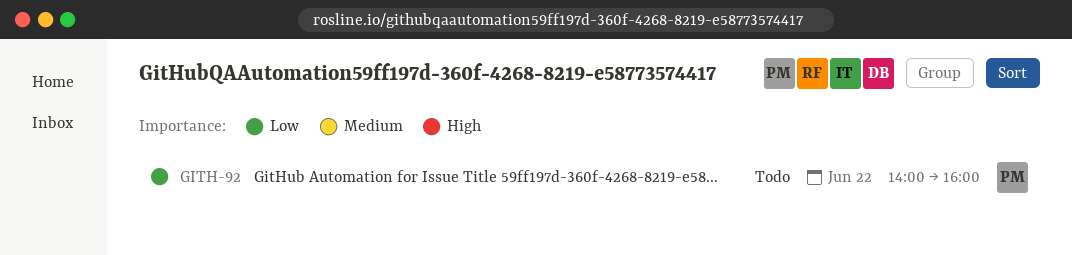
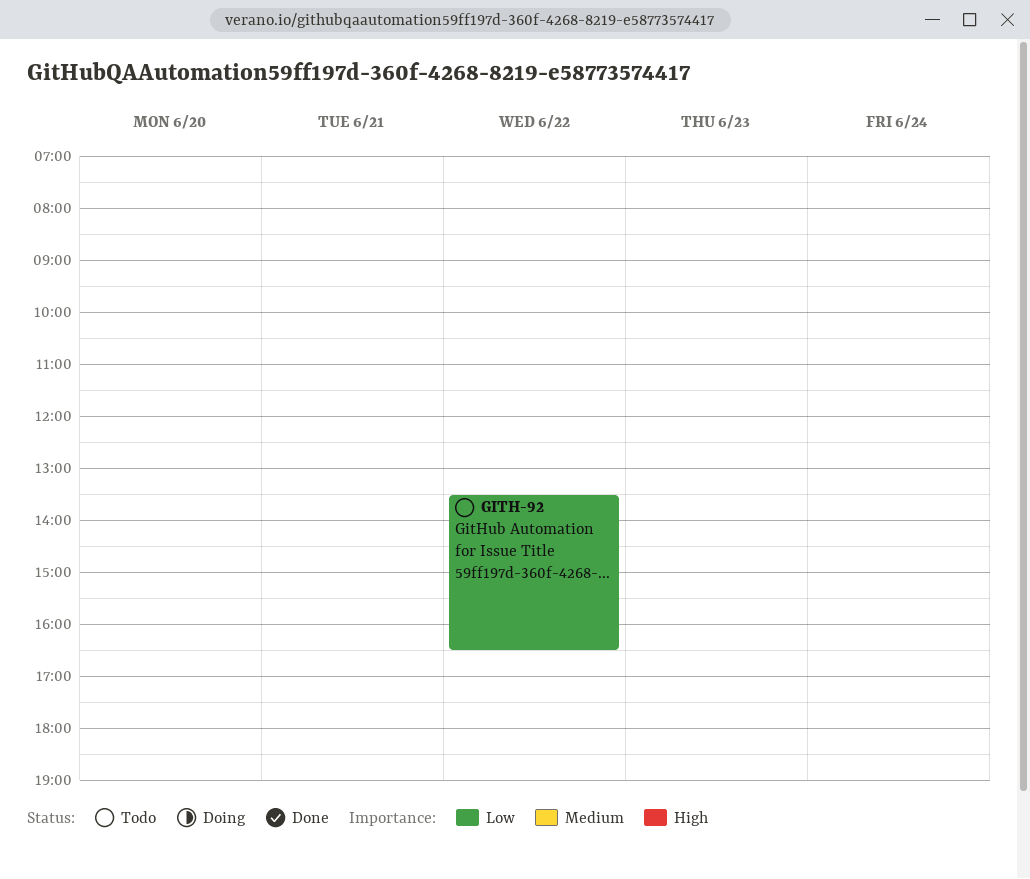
GITH-92, begins: 14:00 -> 13:30
GITH-92, ends: 16:00 -> 16:30

